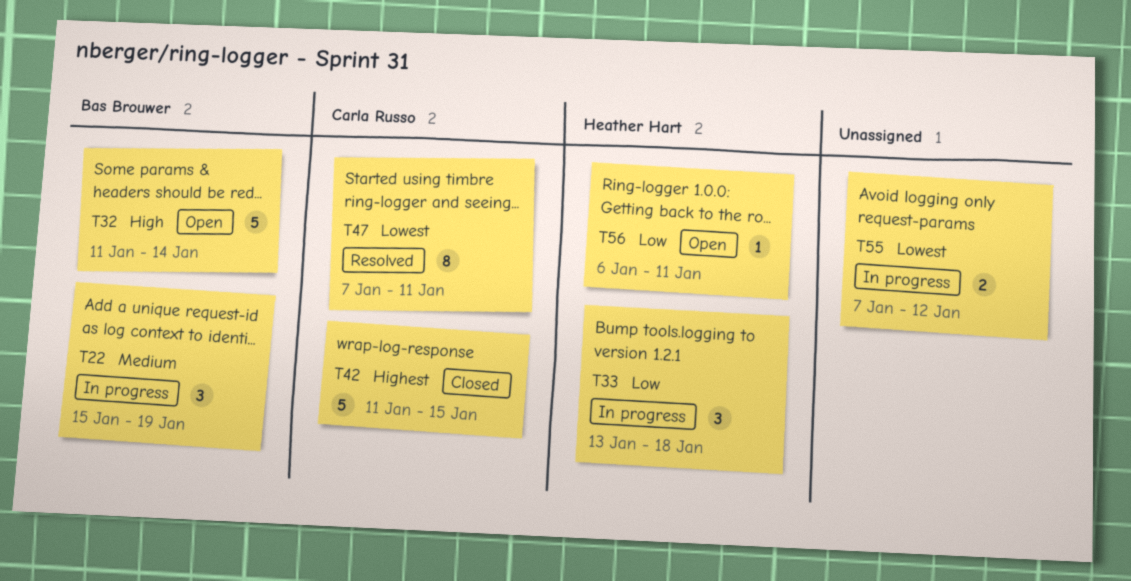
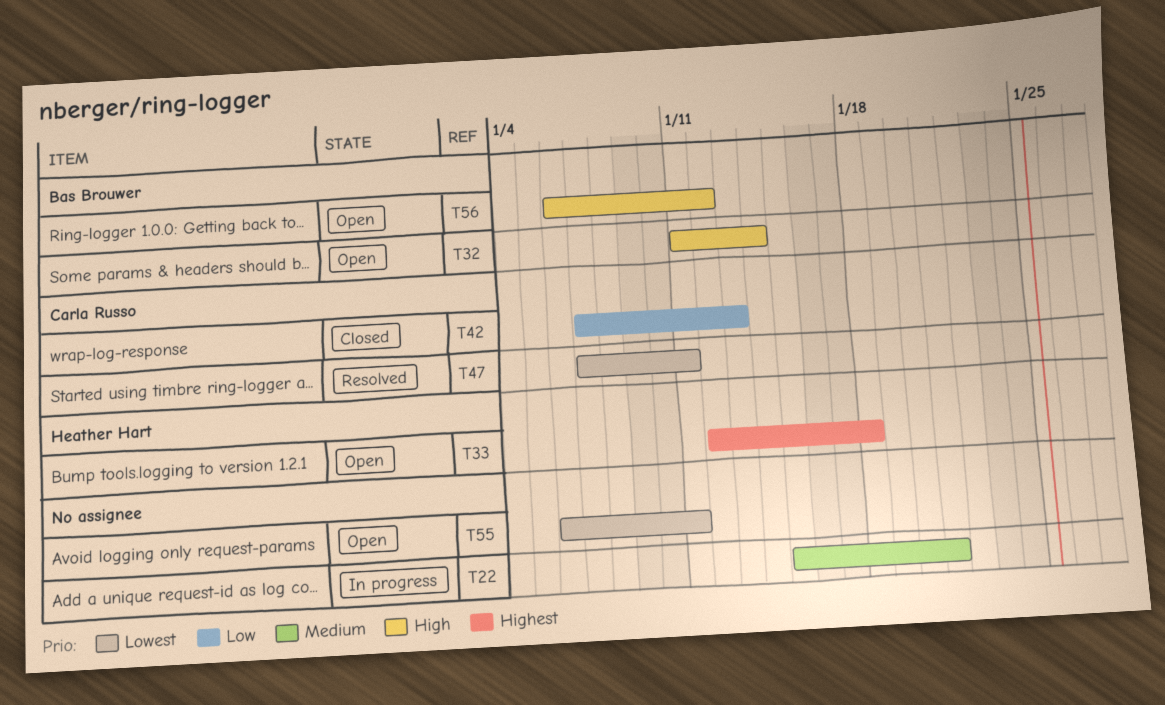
T22, owner: Bas Brouwer -> none
T22, due: Jan 19 -> Jan 21
T33, status: In progress -> Open
T33, priority: Low -> Highest
T33, start: Jan 13 -> Jan 12
T42, priority: Highest -> Low
T42, start: Jan 11 -> Jan 7
T42, due: Jan 15 -> Jan 13
T55, status: In progress -> Open
T55, start: Jan 7 -> Jan 6
T55, due: Jan 12 -> Jan 11
T56, owner: Heather Hart -> Bas Brouwer
T56, priority: Low -> High
T56, due: Jan 11 -> Jan 12

